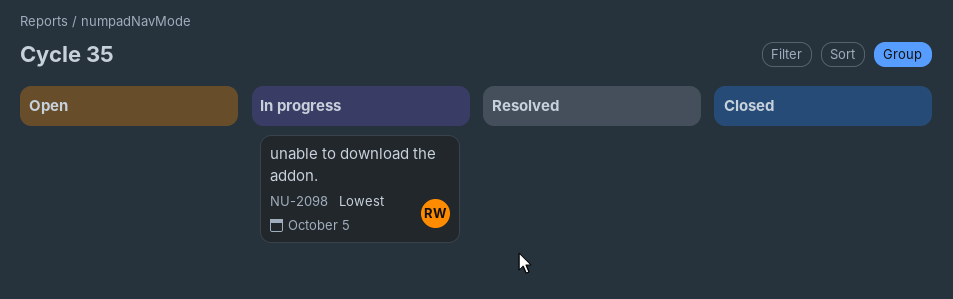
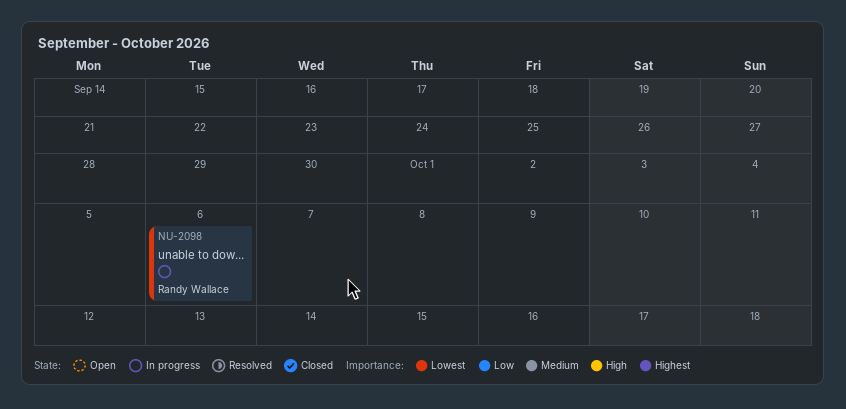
NU-2098, due: Oct 5 -> Oct 6

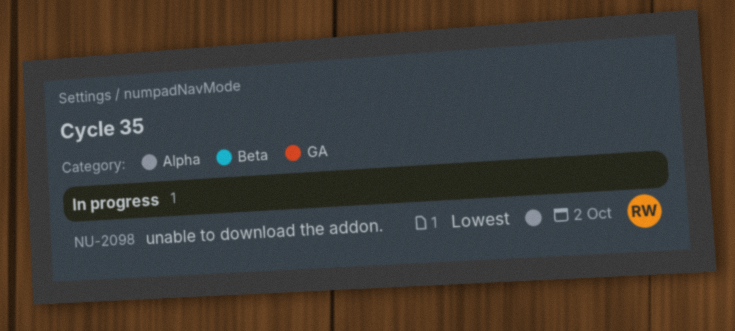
NU-2098, due: Oct 6 -> Oct 2

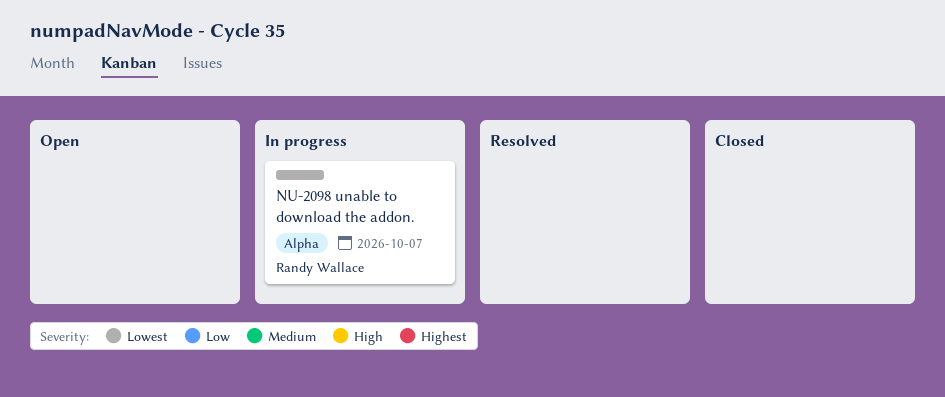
NU-2098, due: Oct 2 -> Oct 7

